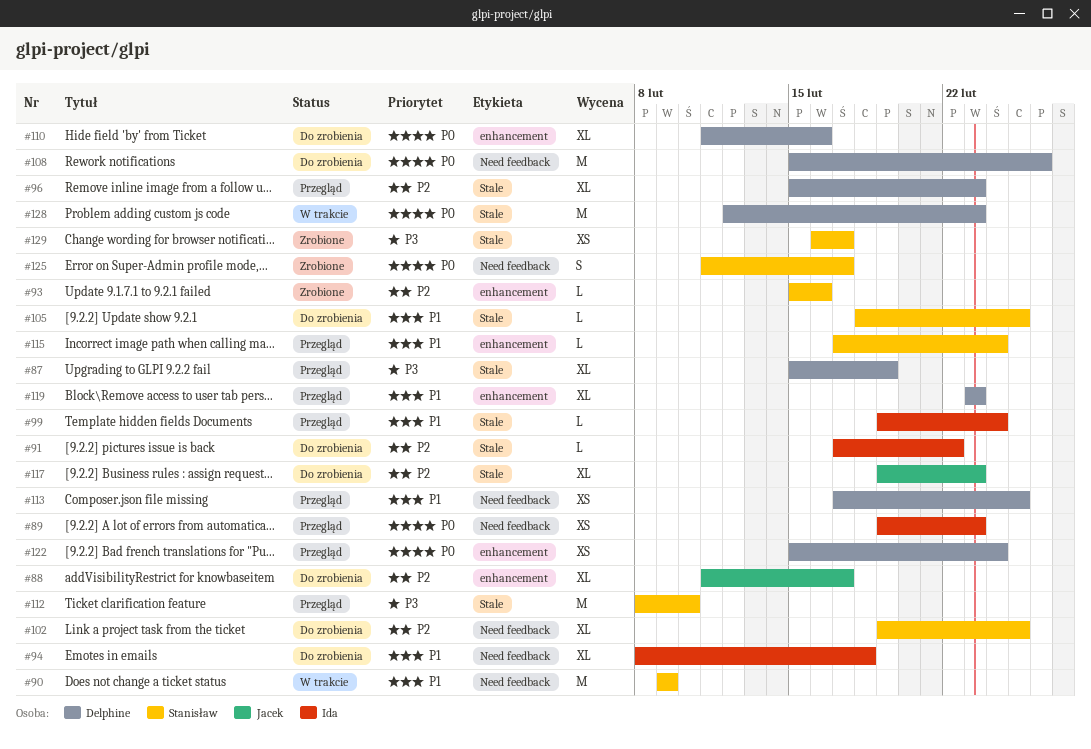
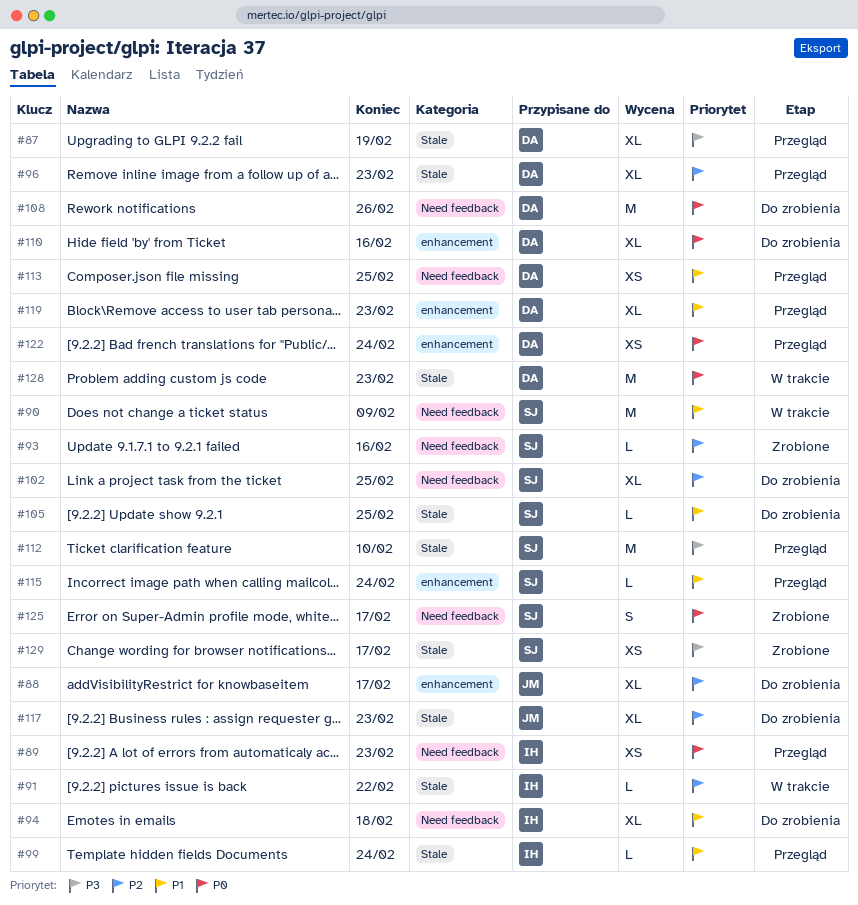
#91, status: Do zrobienia -> W trakcie
#93, label: enhancement -> Need feedback

